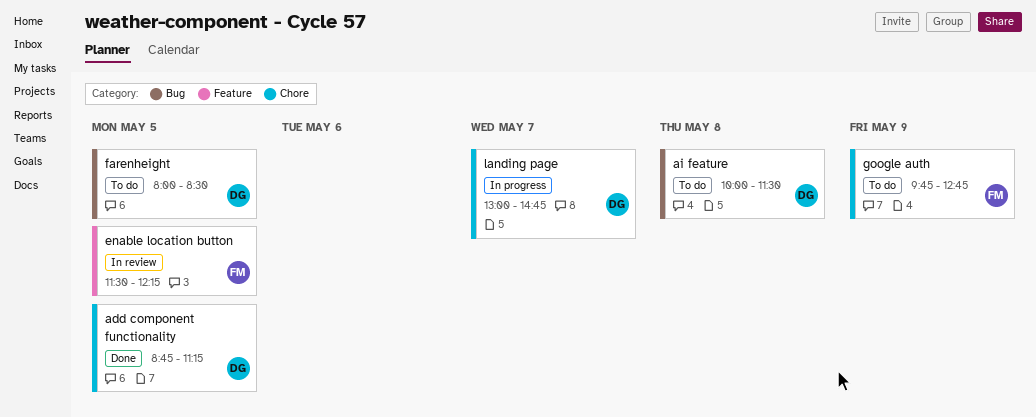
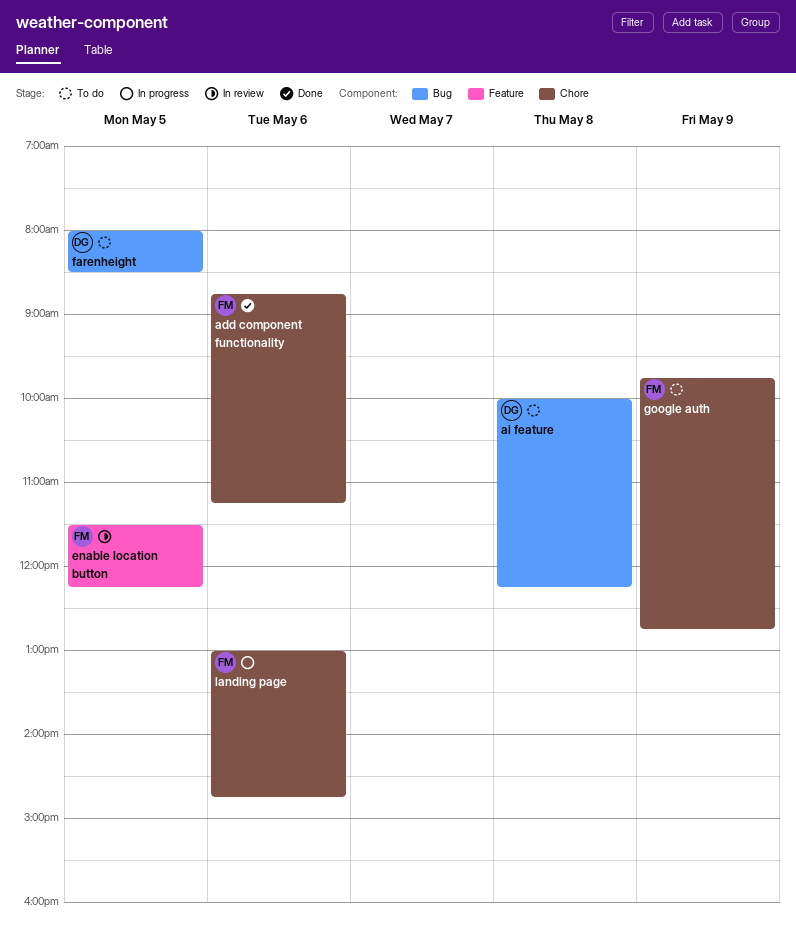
add component functionality, owner: DG -> FM
add component functionality, day: May 5 -> May 6
ai feature, ends: 11:30 -> 12:15
landing page, owner: DG -> FM
landing page, day: May 7 -> May 6

